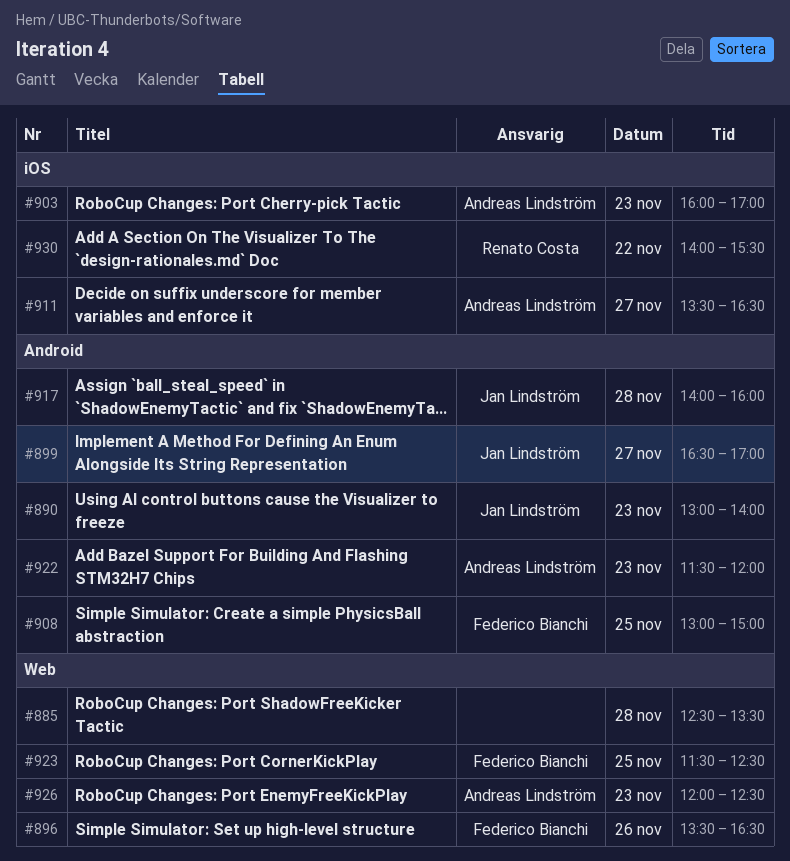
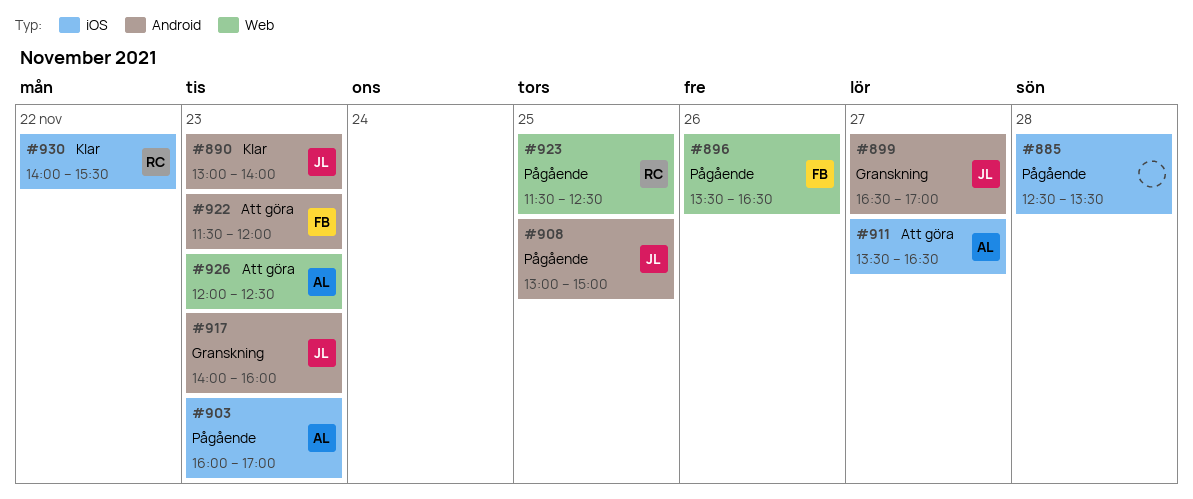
#885, label: Web -> iOS
#908, owner: Federico Bianchi -> Jan Lindström
#917, day: Nov 28 -> Nov 23
#922, owner: Andreas Lindström -> Federico Bianchi
#923, owner: Federico Bianchi -> Renato Costa

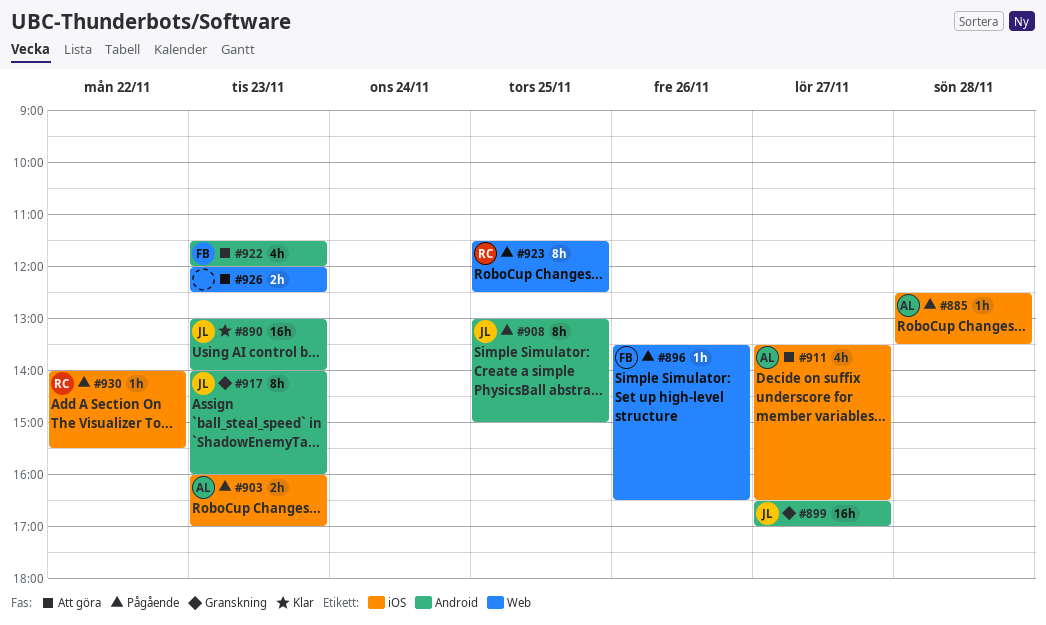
#885, owner: none -> AL
#926, owner: AL -> none
#930, status: Klar -> Pågående

